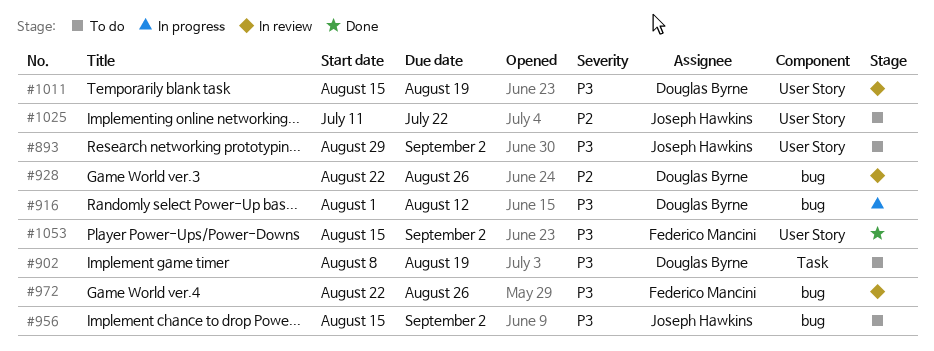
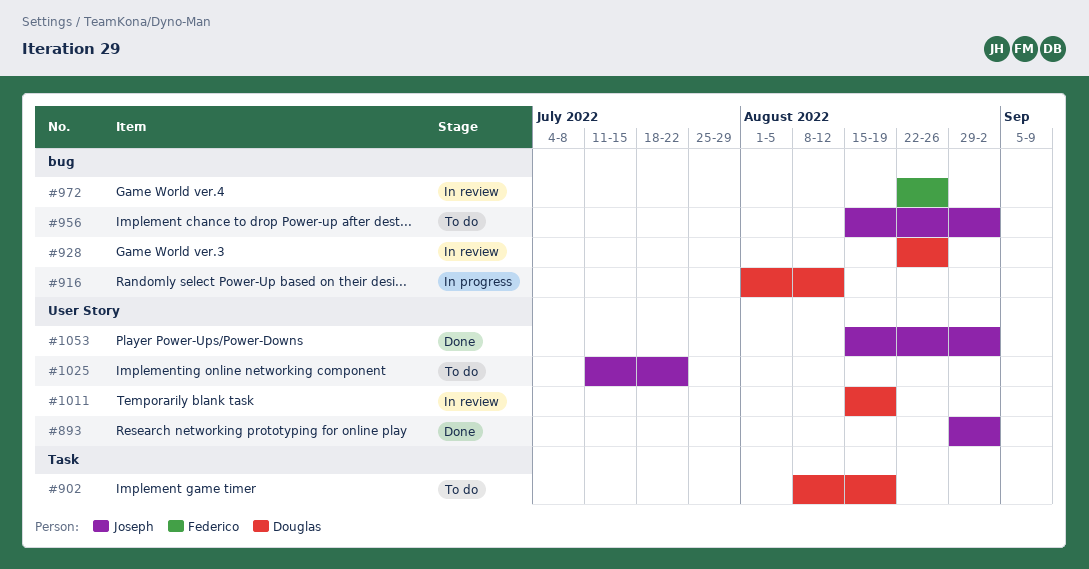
#893, status: To do -> Done
#1053, owner: Federico Mancini -> Joseph Hawkins

